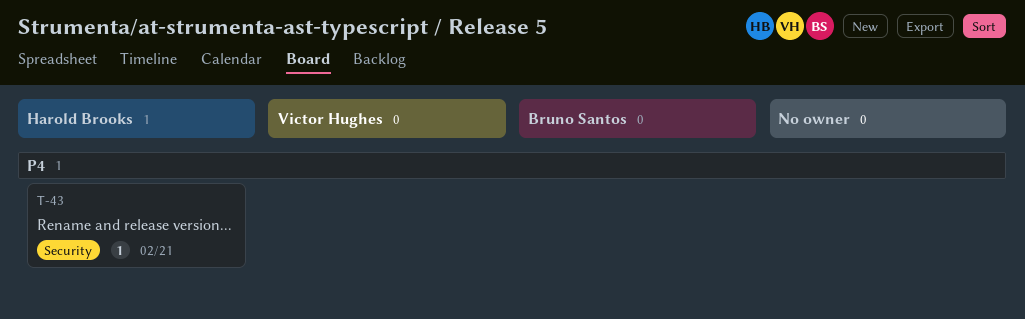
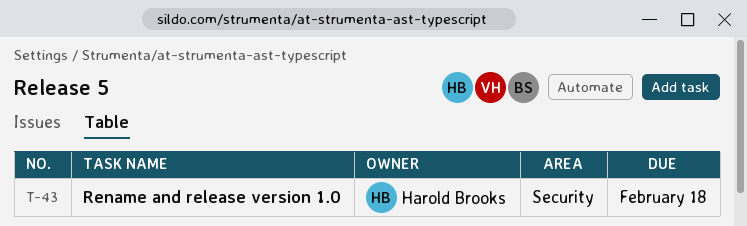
T-43, due: Feb 21 -> Feb 18

